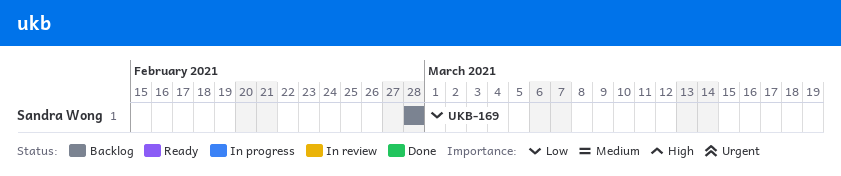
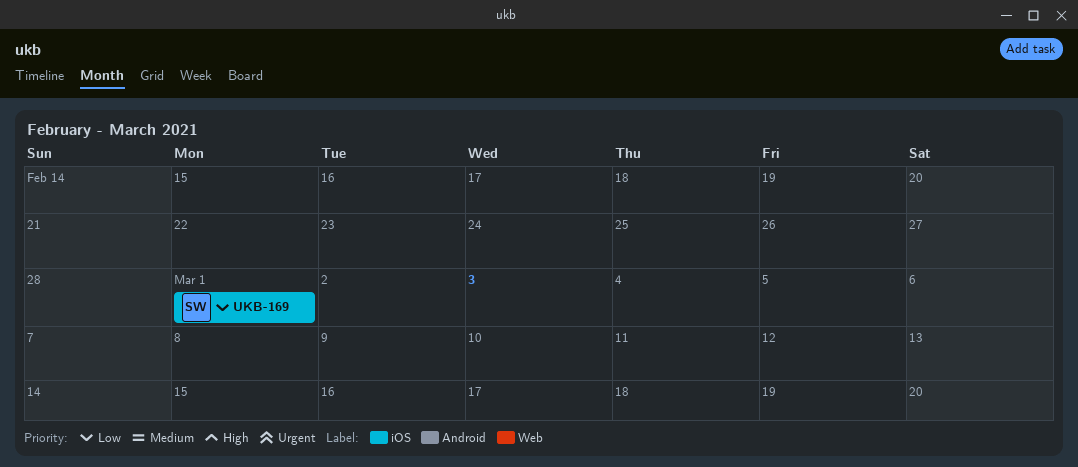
UKB-169, start: Feb 28 -> Mar 1
UKB-169, due: Feb 28 -> Mar 1

